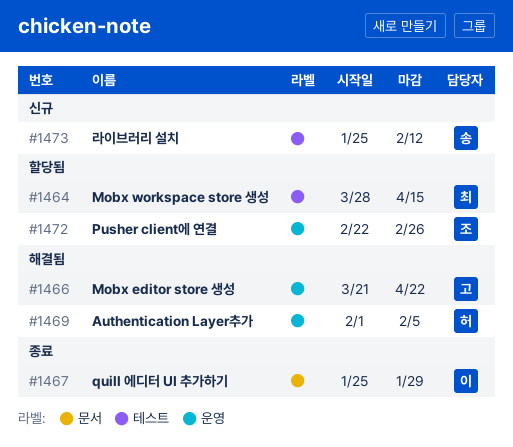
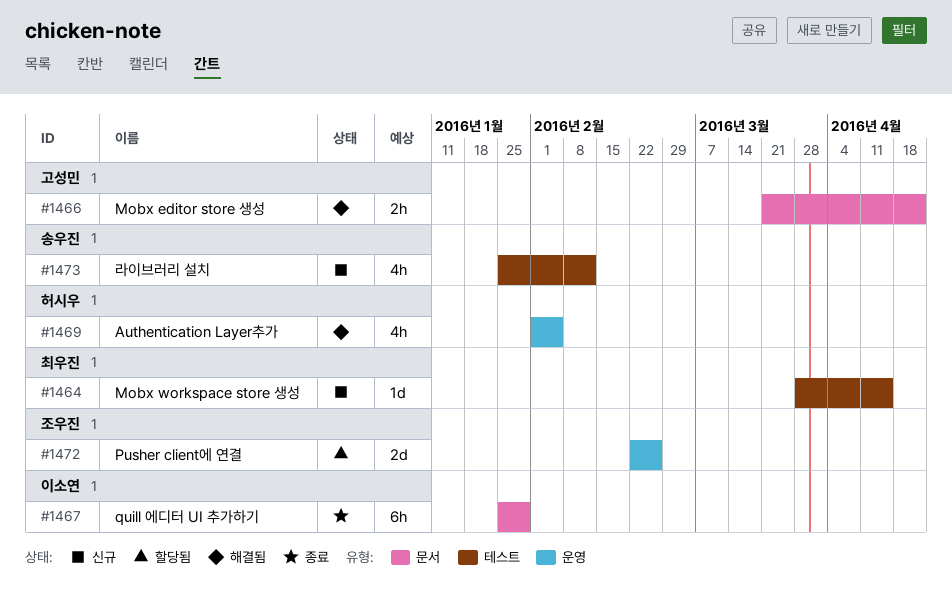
#1464, status: 할당됨 -> 신규
#1466, label: 운영 -> 문서

